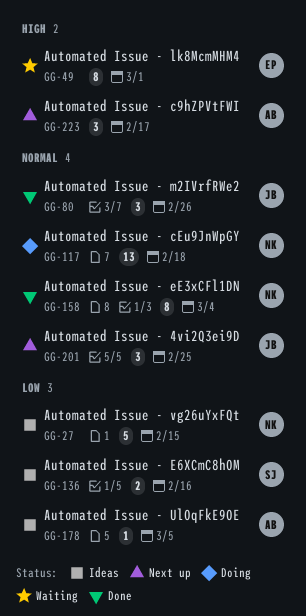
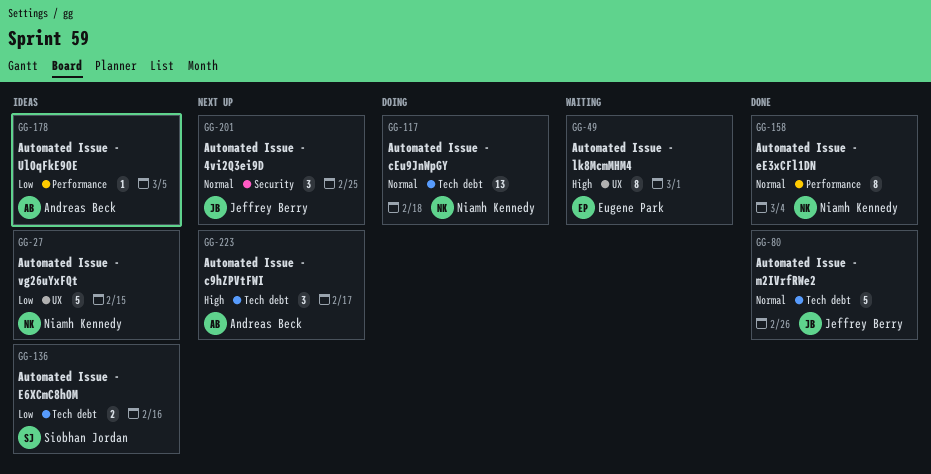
GG-80, estimate: 3 -> 5

